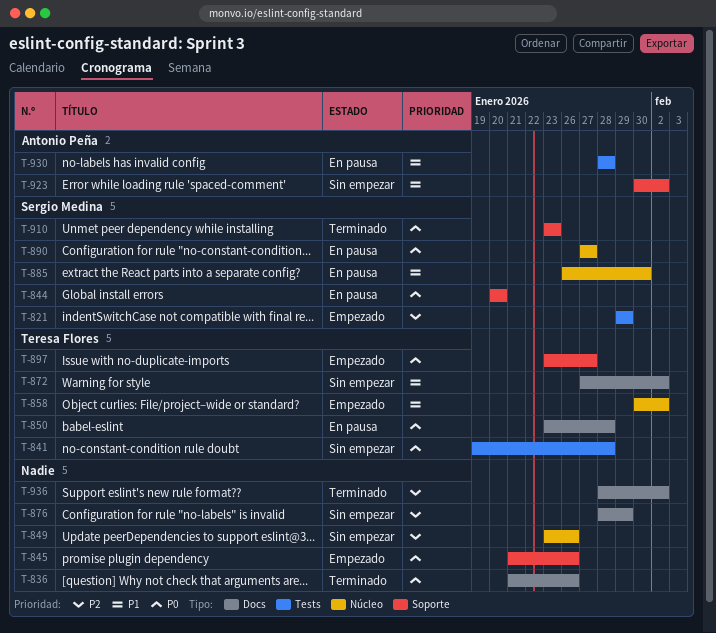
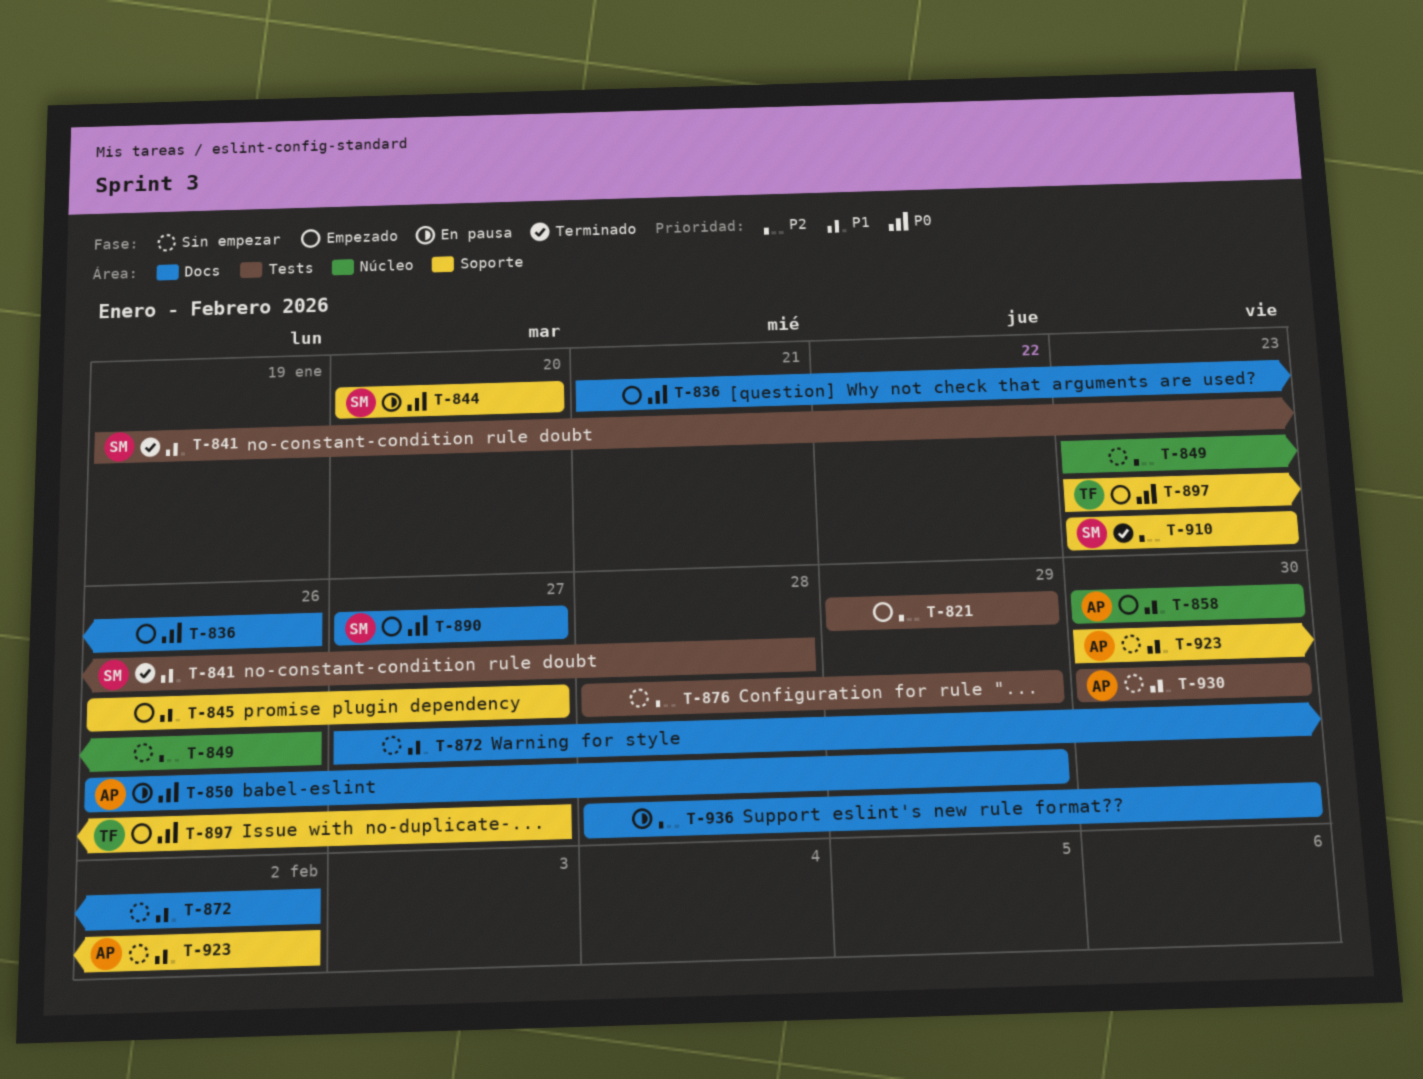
T-821, owner: Sergio Medina -> none
T-836, status: Terminado -> Empezado
T-841, status: Sin empezar -> Terminado
T-841, owner: Teresa Flores -> Sergio Medina
T-841, priority: P0 -> P1
T-845, priority: P0 -> P1
T-845, start: Jan 21 -> Jan 26
T-845, due: Jan 26 -> Jan 27
T-850, owner: Teresa Flores -> Antonio Peña
T-850, start: Jan 23 -> Jan 26
T-850, due: Jan 28 -> Jan 29
T-858, owner: Teresa Flores -> Antonio Peña
T-858, due: Feb 2 -> Jan 30
T-872, owner: Teresa Flores -> none
T-876, label: Docs -> Tests
T-885: present -> none
T-890, status: En pausa -> Empezado
T-890, label: Núcleo -> Docs
T-910, priority: P0 -> P2
T-930, status: En pausa -> Sin empezar
T-930, start: Jan 28 -> Jan 30
T-930, due: Jan 28 -> Jan 30
T-936, status: Terminado -> En pausa
T-936, due: Feb 2 -> Jan 30

